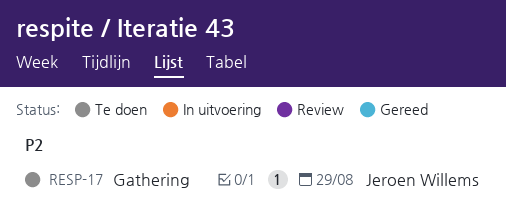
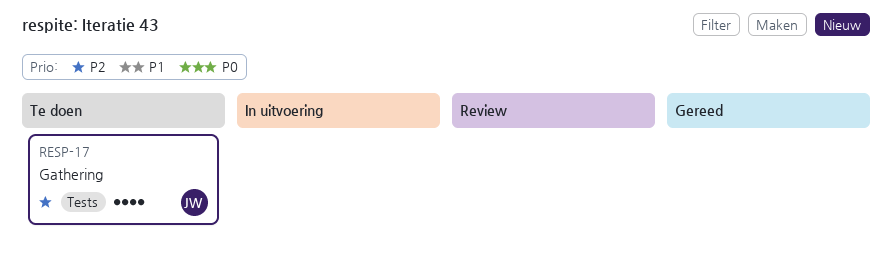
RESP-17, estimate: 1 -> 4

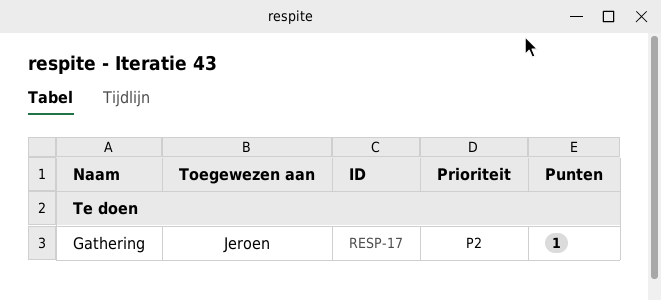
RESP-17, estimate: 4 -> 1

